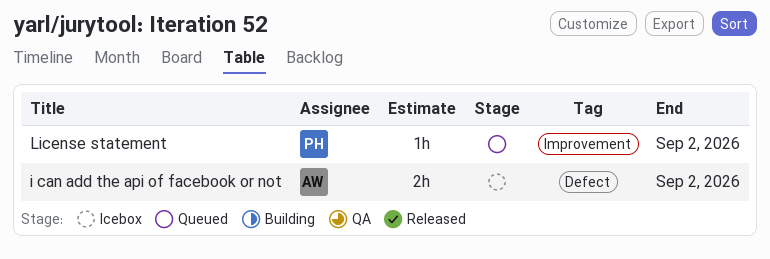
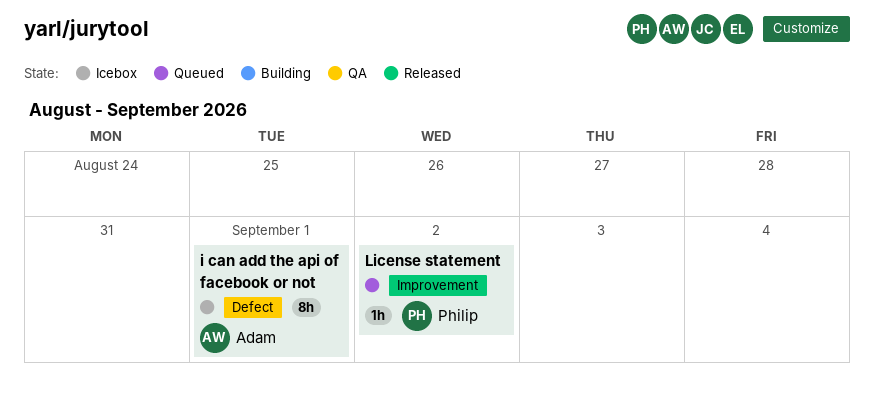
i can add the api of facebook or not, estimate: 2h -> 8h
i can add the api of facebook or not, due: Sep 2 -> Sep 1

